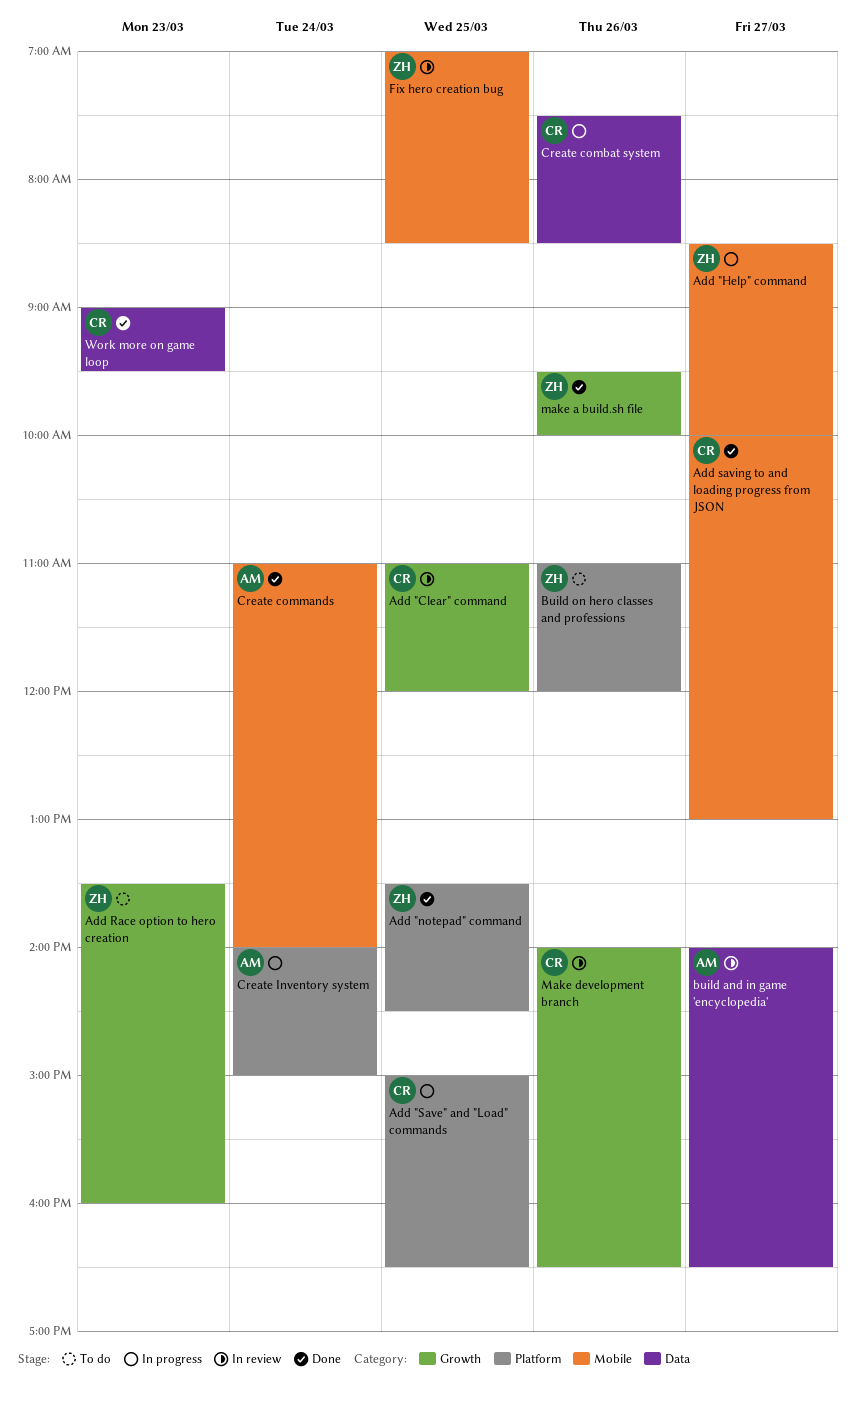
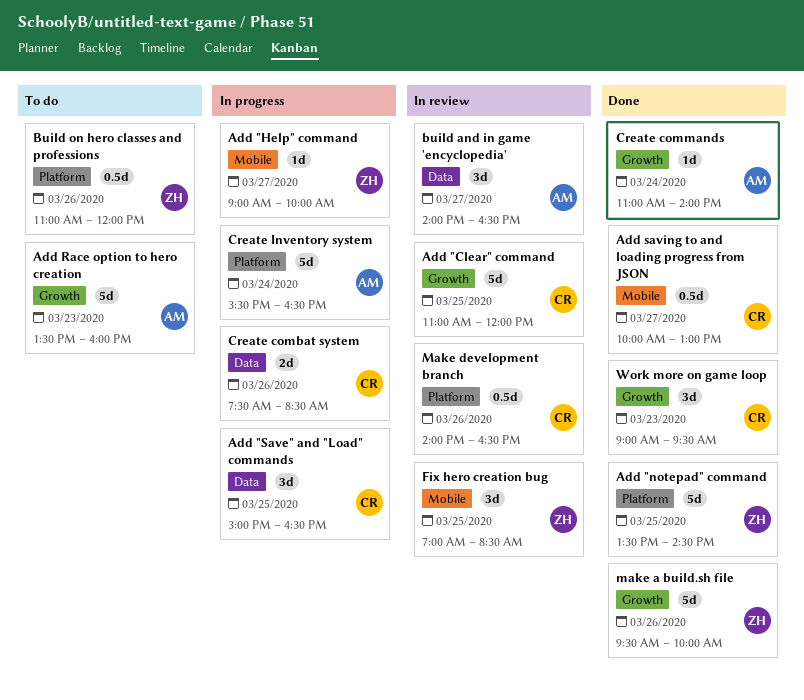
Add "Help" command, begins: 08:30 -> 09:00
Add "Save" and "Load" commands, label: Platform -> Data
Add Race option to hero creation, owner: ZH -> AM
Create commands, label: Mobile -> Growth
Create Inventory system, begins: 14:00 -> 15:30
Create Inventory system, ends: 15:00 -> 16:30
Make development branch, label: Growth -> Platform
Work more on game loop, label: Data -> Growth

